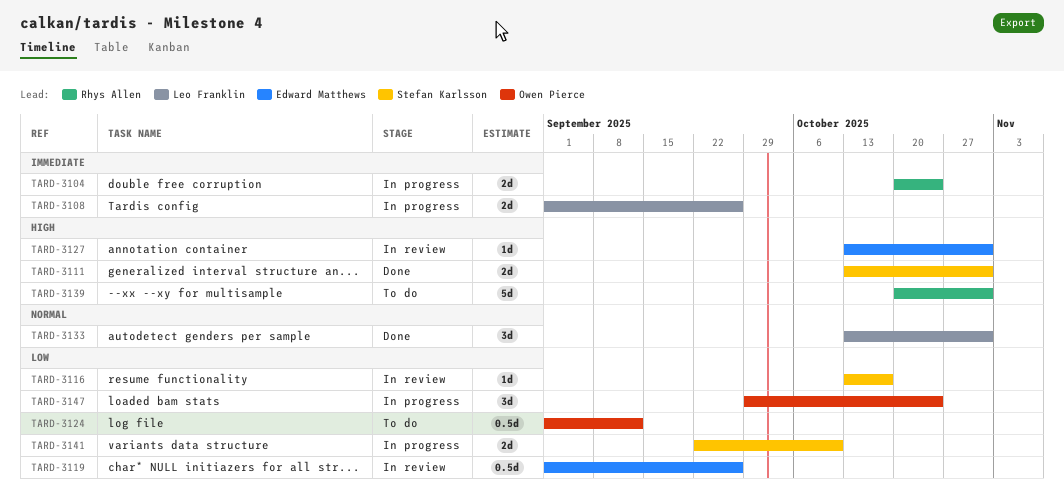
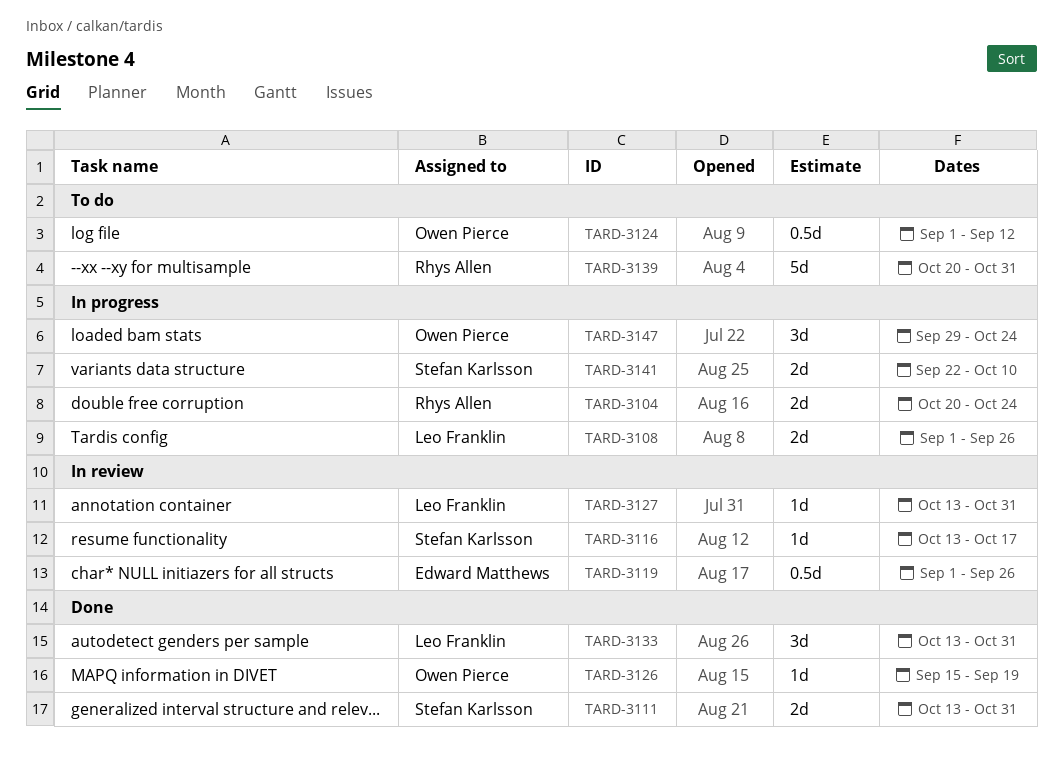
TARD-3126: none -> present
TARD-3127, owner: Edward Matthews -> Leo Franklin

